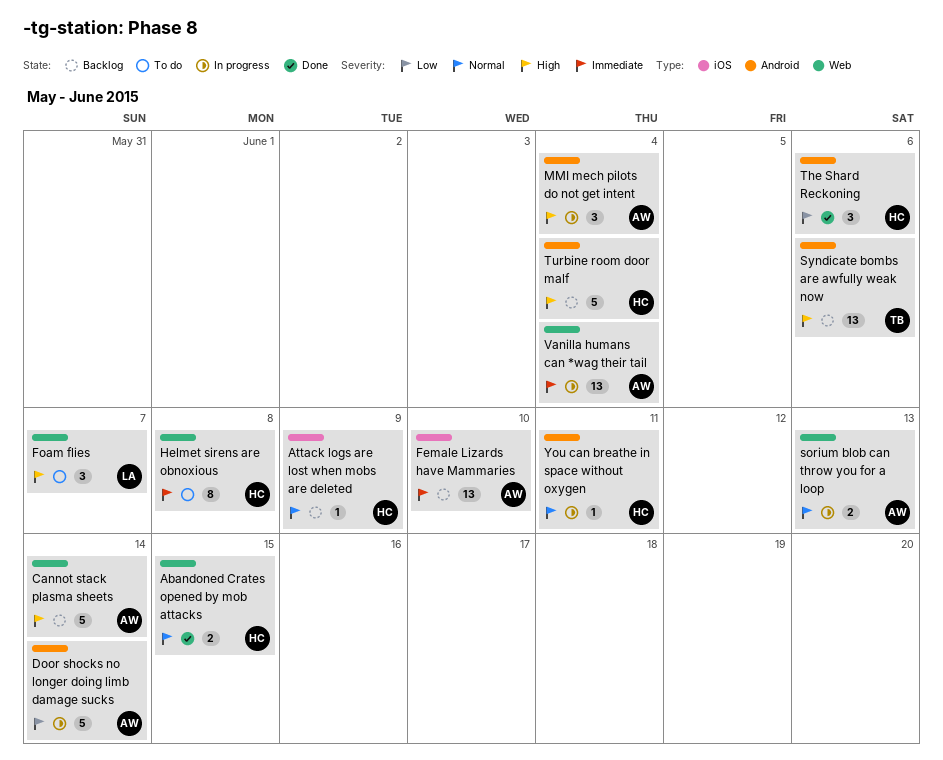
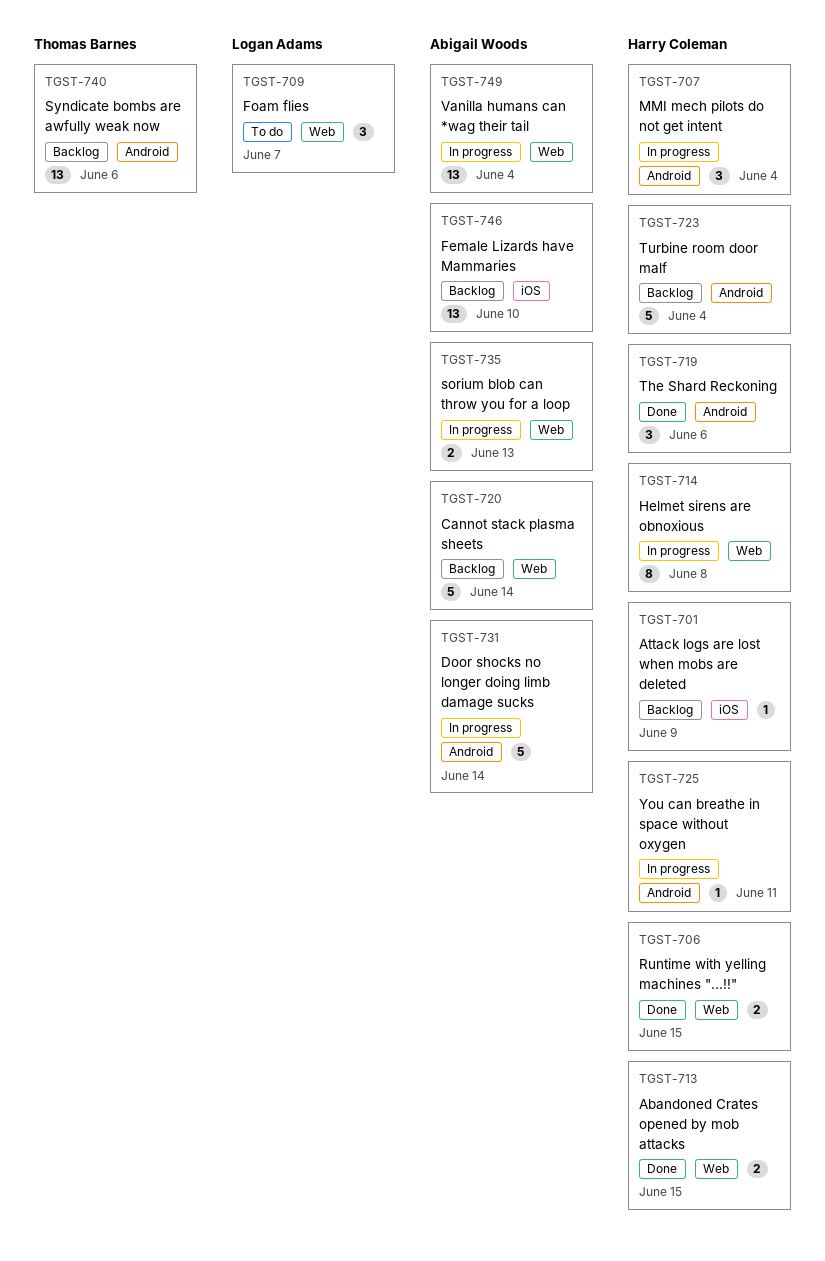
Helmet sirens are obnoxious, status: To do -> In progress
MMI mech pilots do not get intent, owner: Abigail Woods -> Harry Coleman
Runtime with yelling machines "...!!": none -> present

